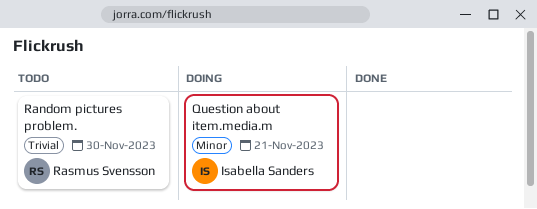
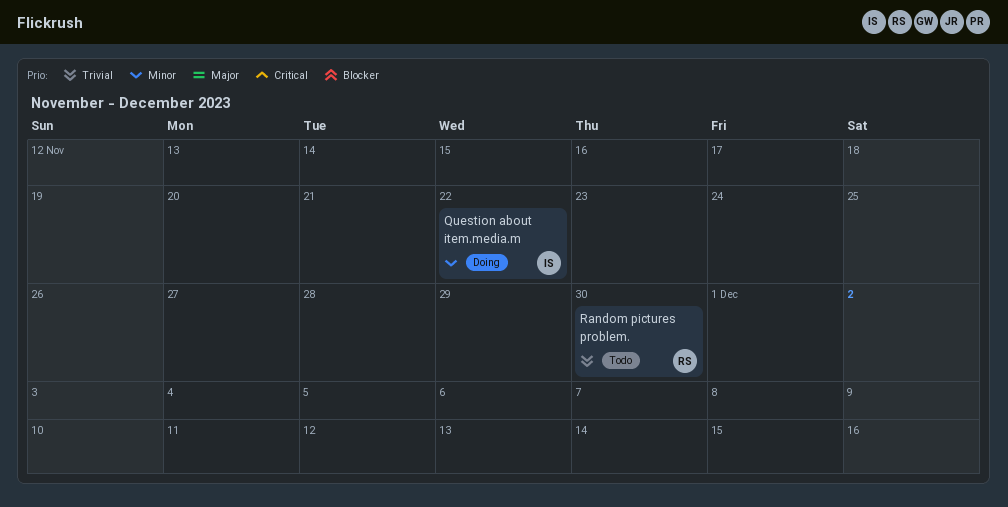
Question about item.media.m, due: Nov 21 -> Nov 22

